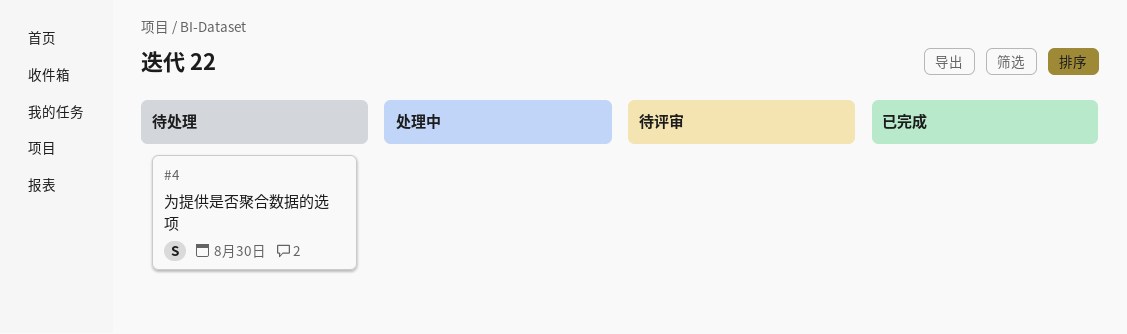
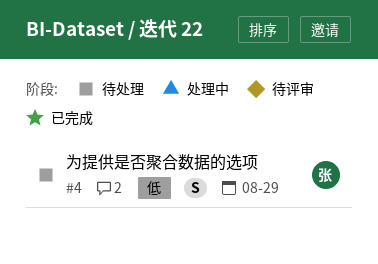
#4, due: Aug 30 -> Aug 29

